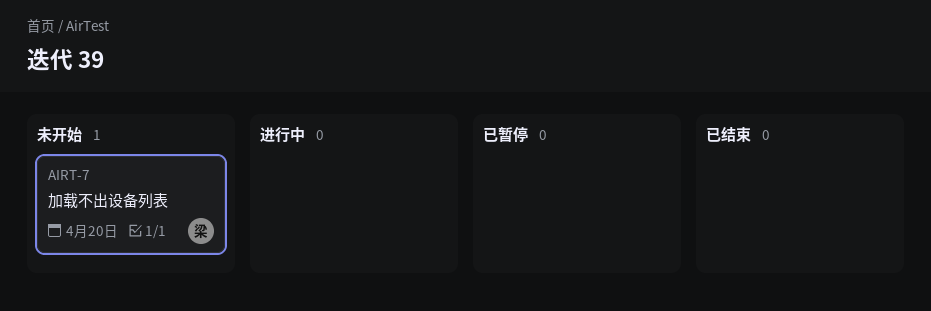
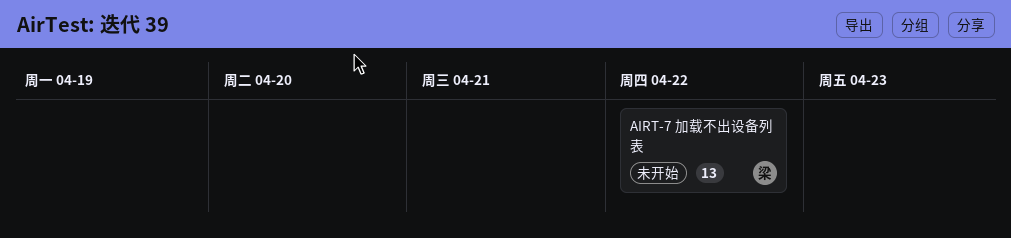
AIRT-7, due: Apr 20 -> Apr 22

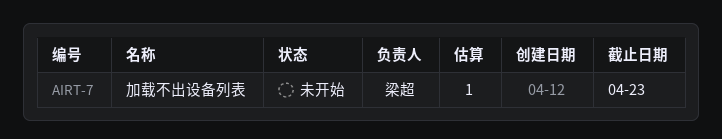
AIRT-7, estimate: 13 -> 1
AIRT-7, due: Apr 22 -> Apr 23

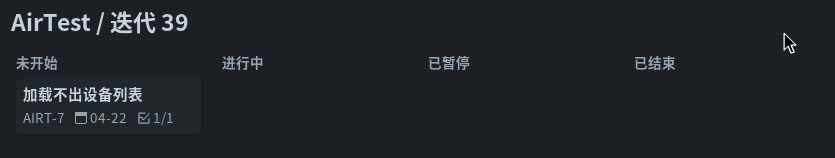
AIRT-7, due: Apr 23 -> Apr 22

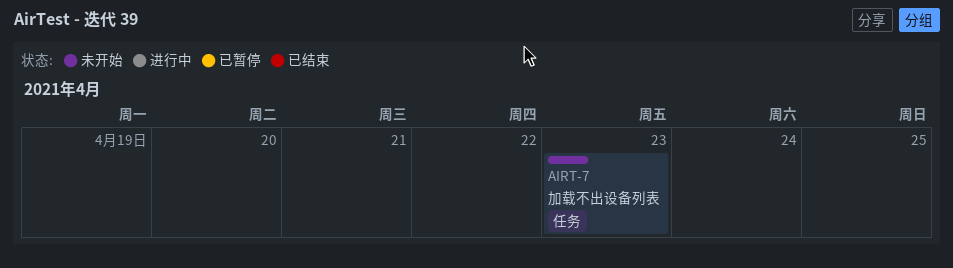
AIRT-7, due: Apr 22 -> Apr 23

